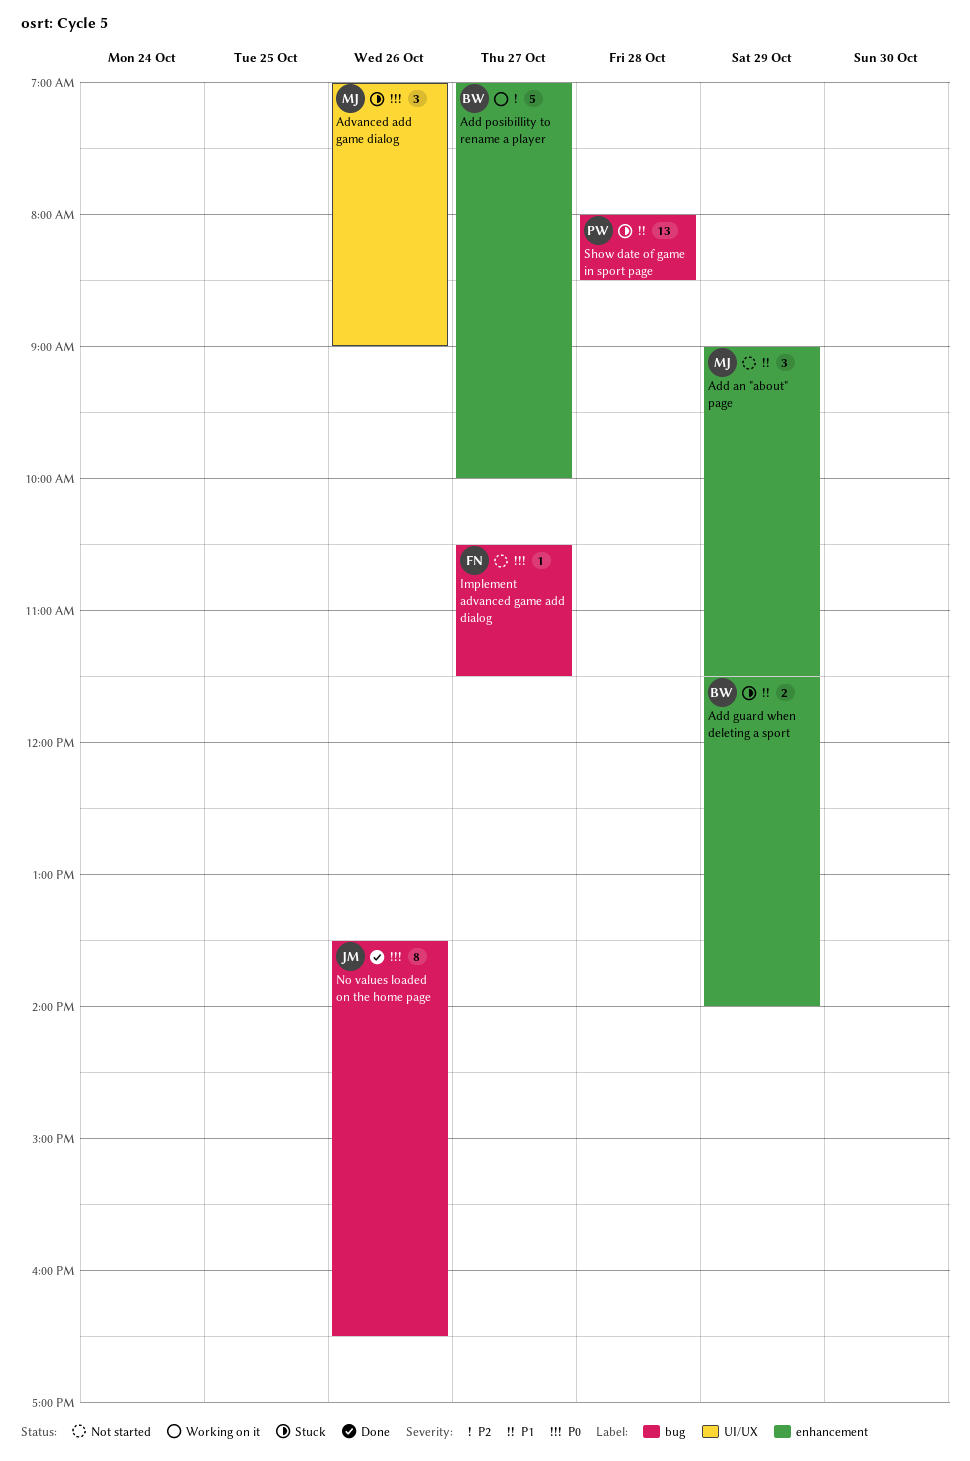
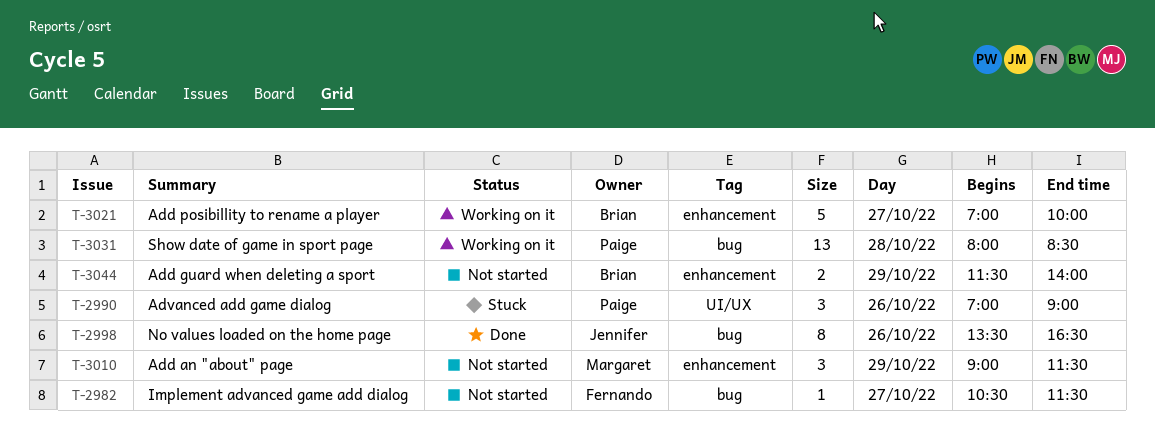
Add guard when deleting a sport, status: Stuck -> Not started
Advanced add game dialog, owner: Margaret -> Paige
Show date of game in sport page, status: Stuck -> Working on it

